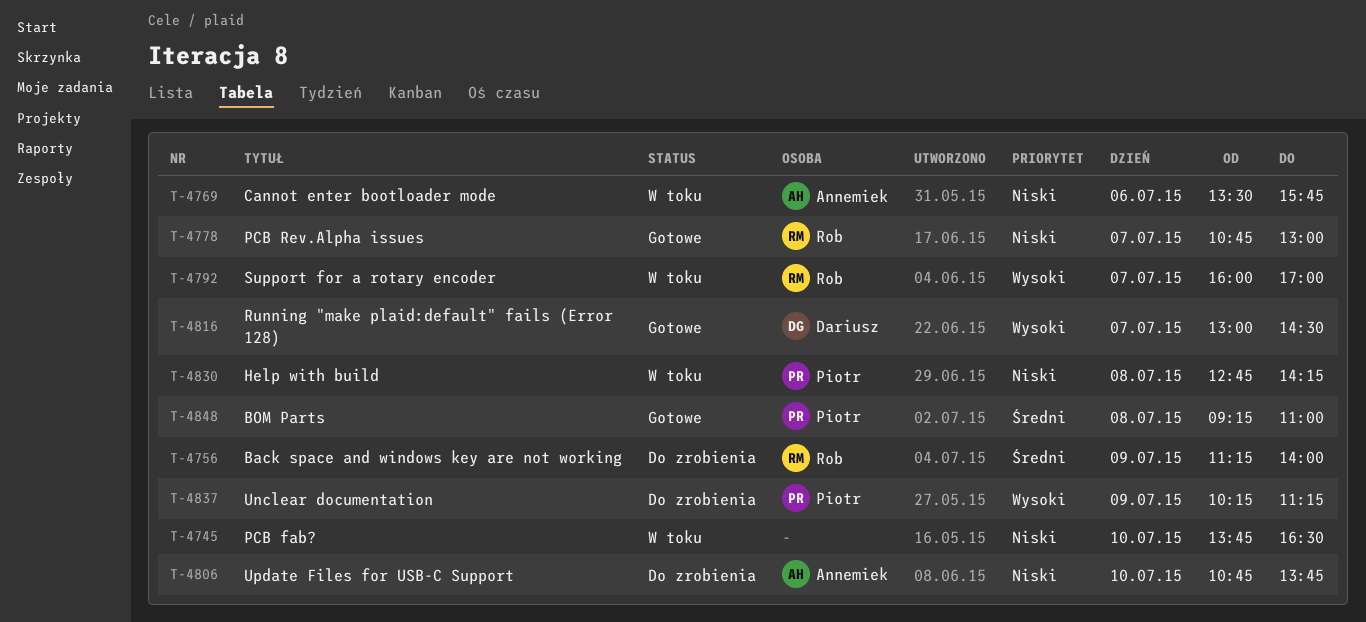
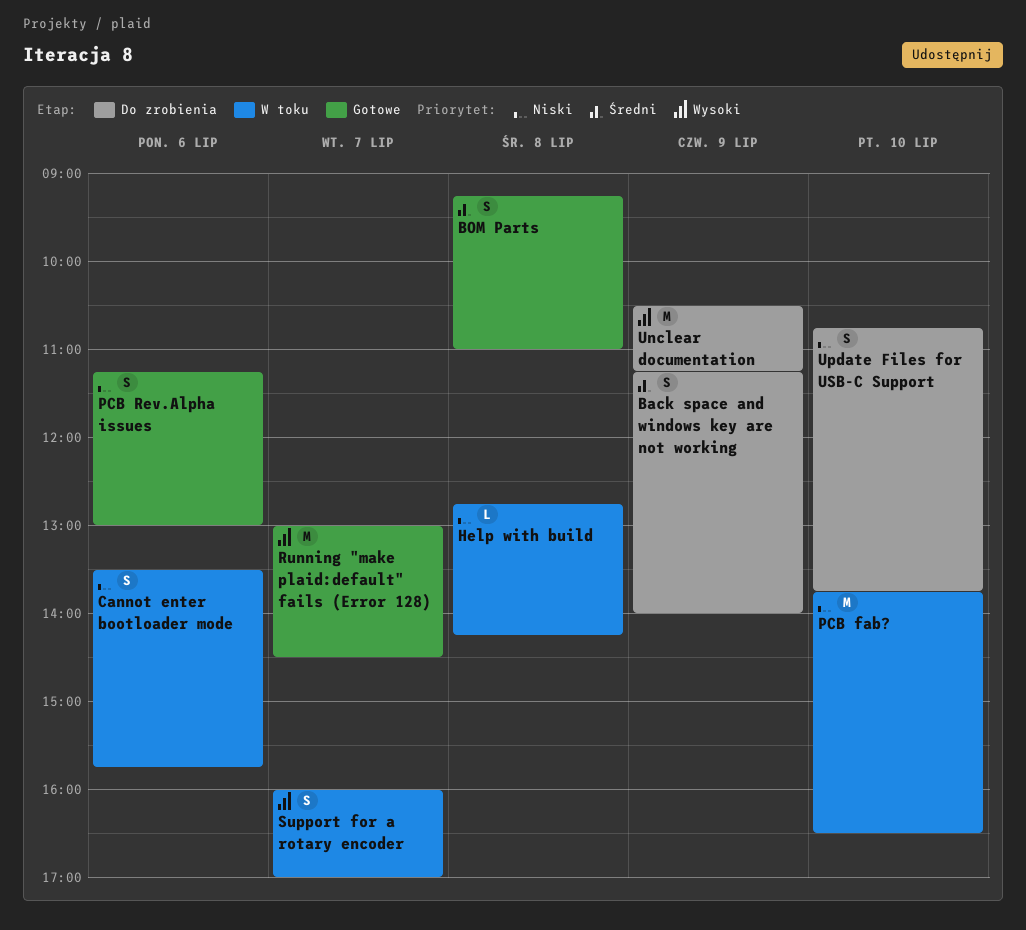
PCB Rev.Alpha issues, day: Jul 7 -> Jul 6
PCB Rev.Alpha issues, begins: 10:45 -> 11:15
Unclear documentation, begins: 10:15 -> 10:30

